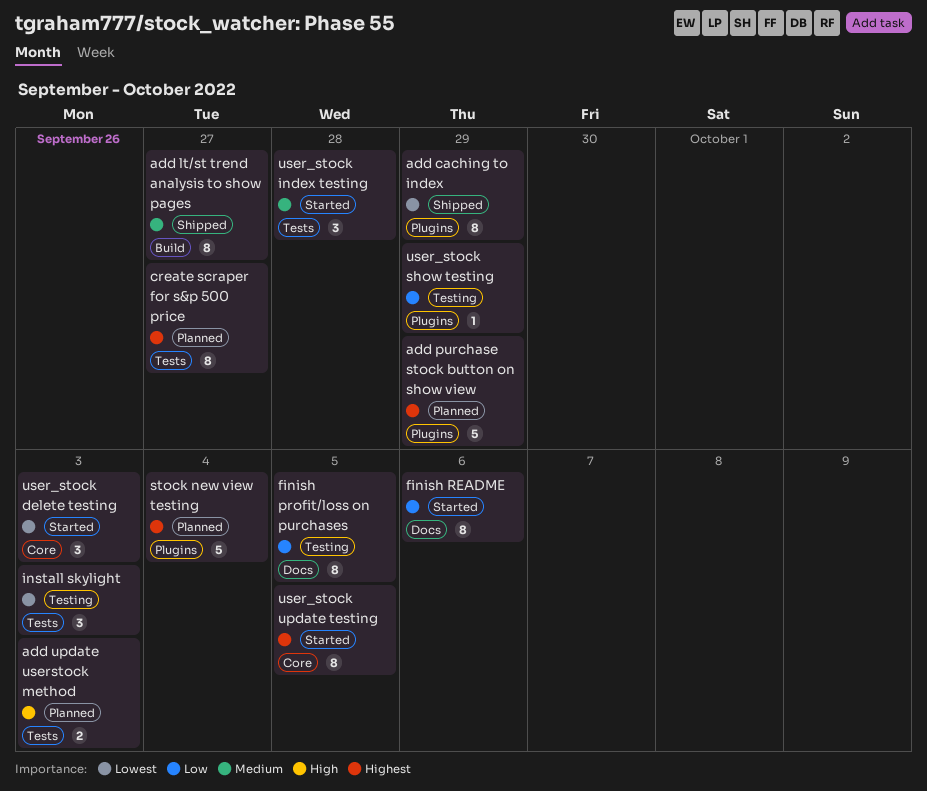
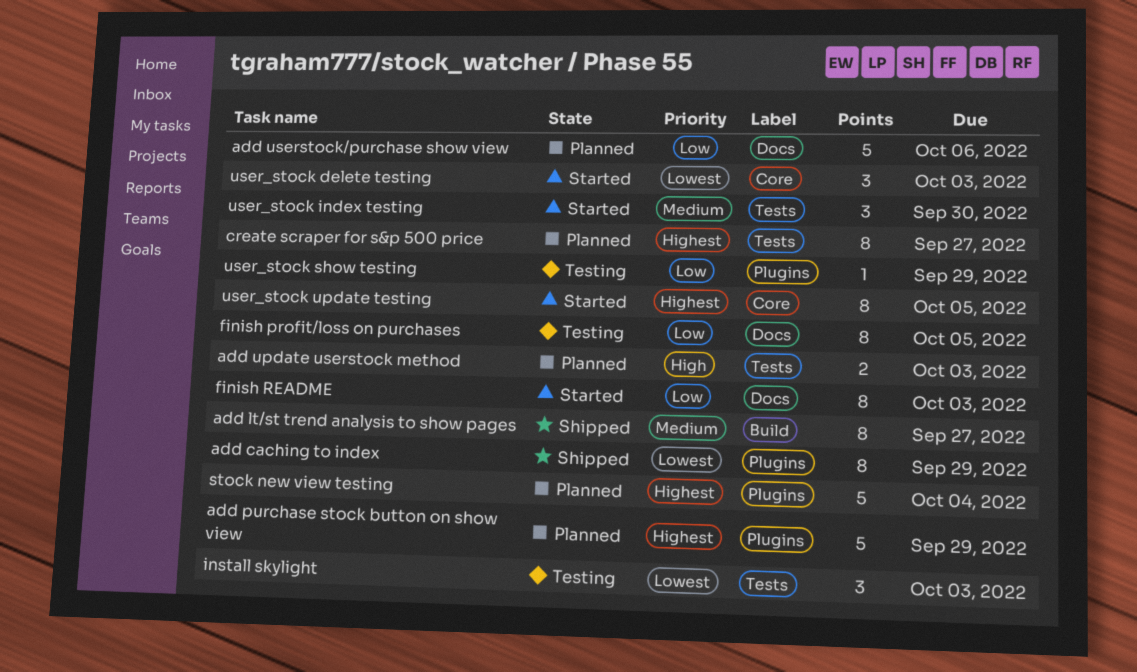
add userstock/purchase show view: none -> present
finish README, due: Oct 6 -> Oct 3
user_stock index testing, due: Sep 28 -> Sep 30

